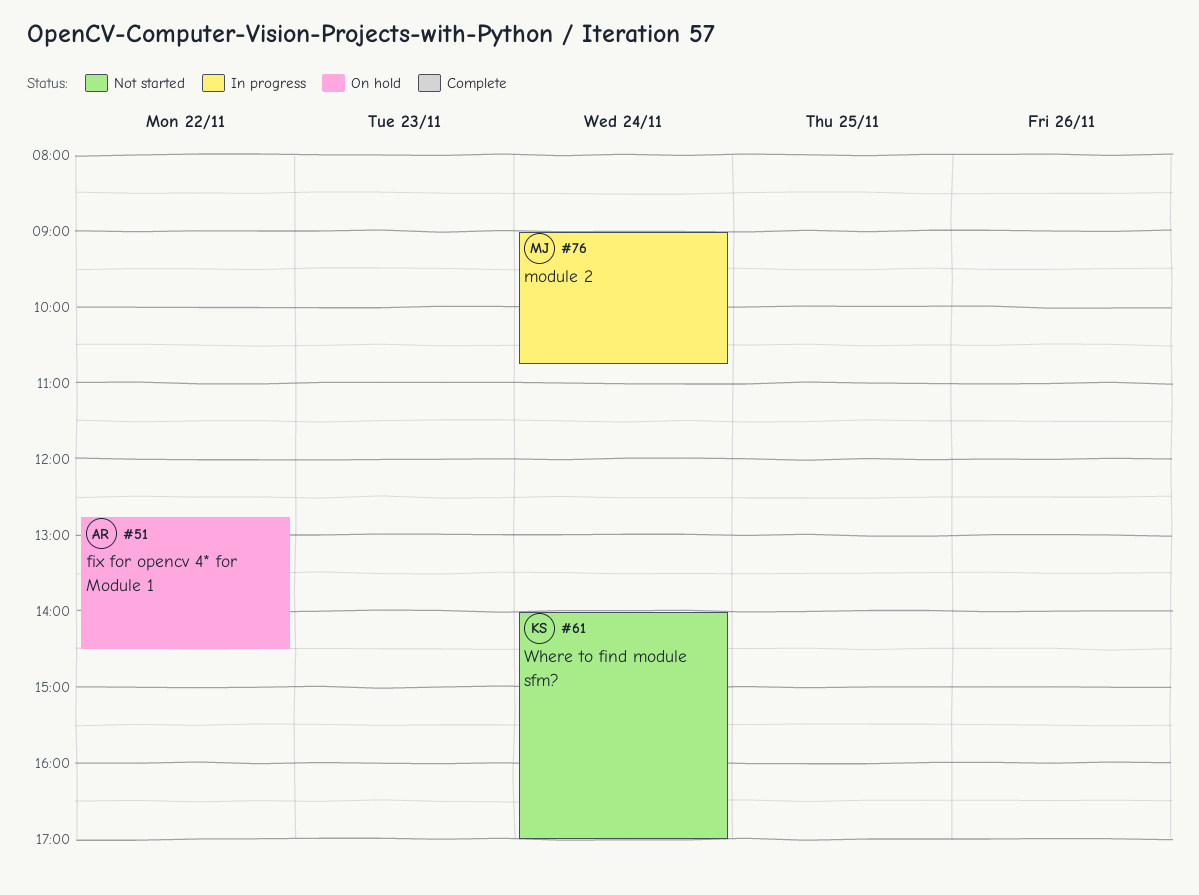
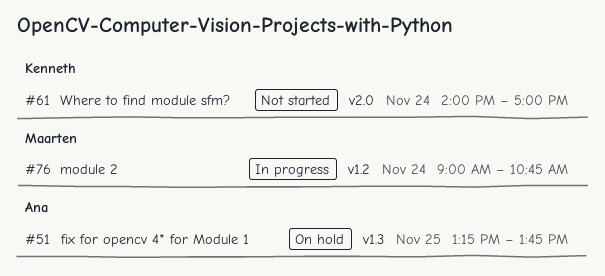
#51, day: Nov 22 -> Nov 25
#51, begins: 12:45 -> 13:15
#51, ends: 14:30 -> 13:45

